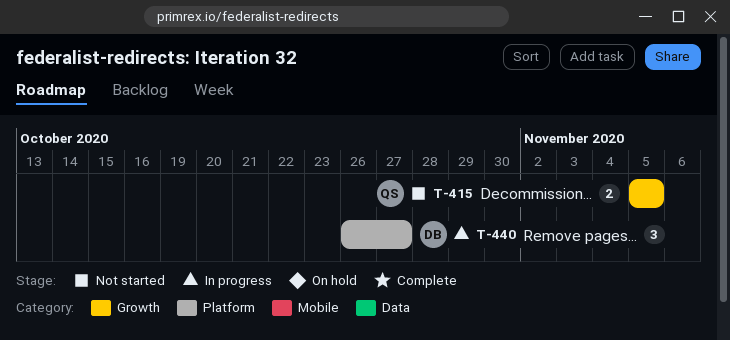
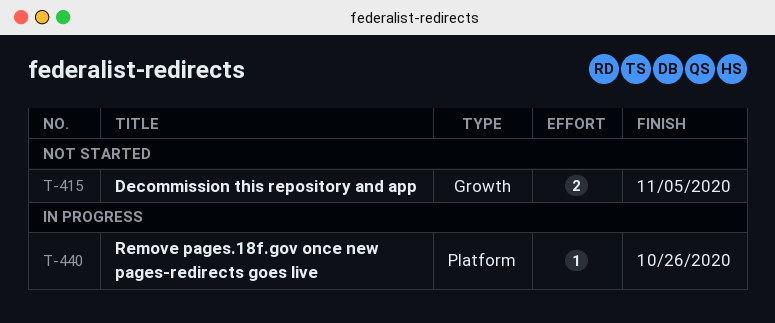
T-440, estimate: 3 -> 1
T-440, due: Oct 27 -> Oct 26

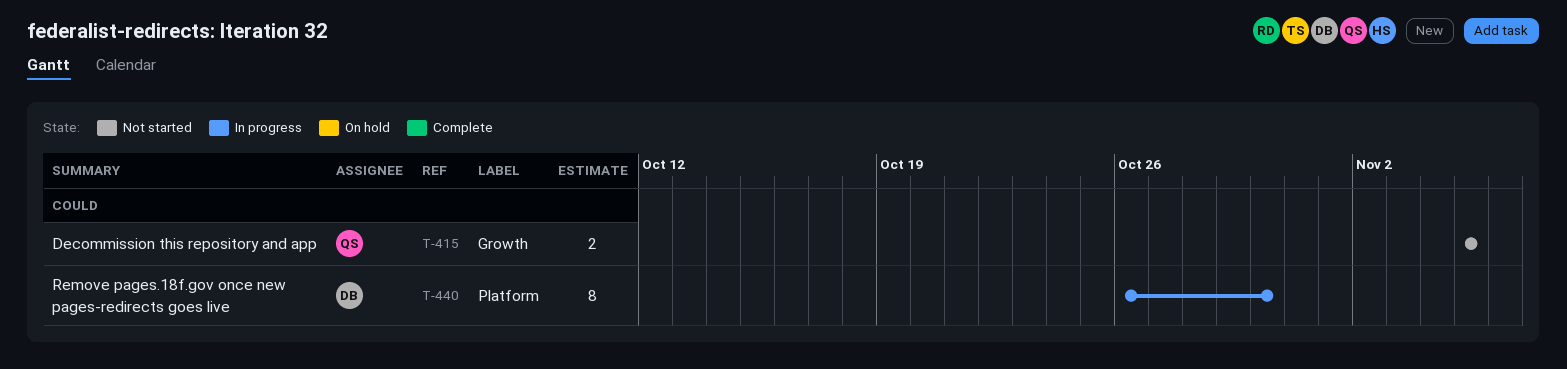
T-440, estimate: 1 -> 8
T-440, due: Oct 26 -> Oct 30

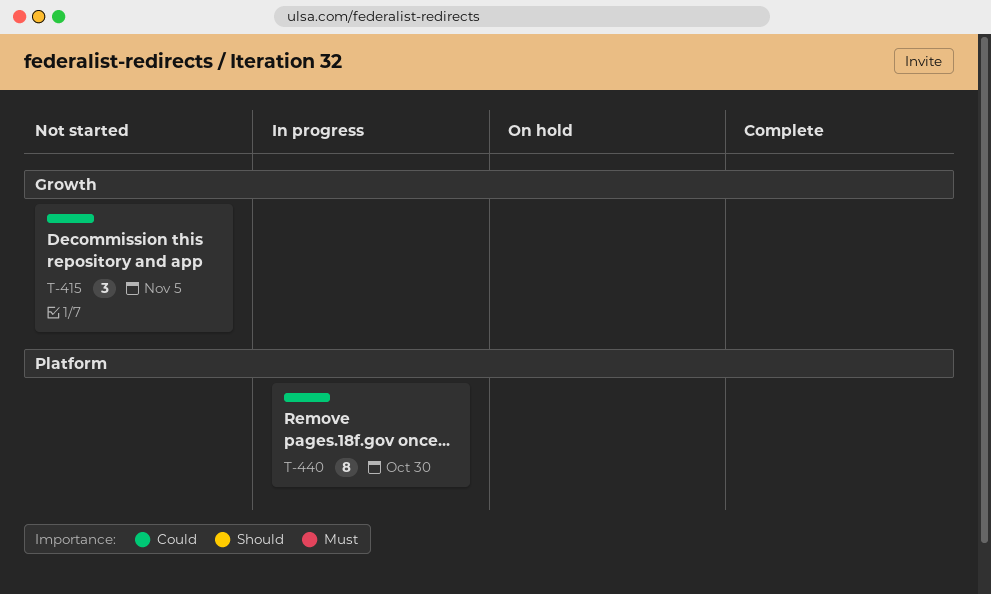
T-415, estimate: 2 -> 3

